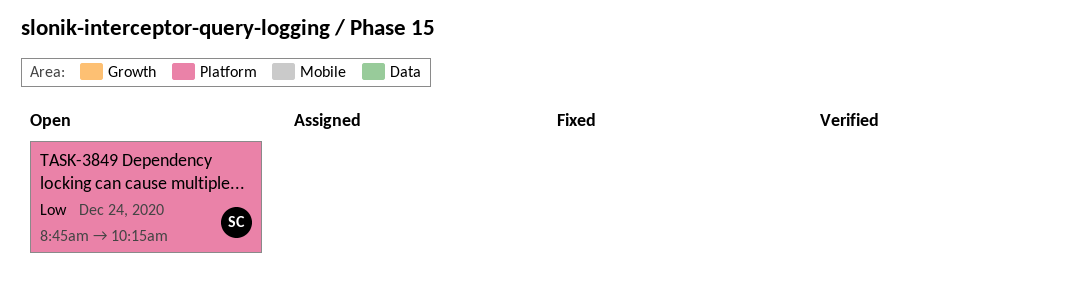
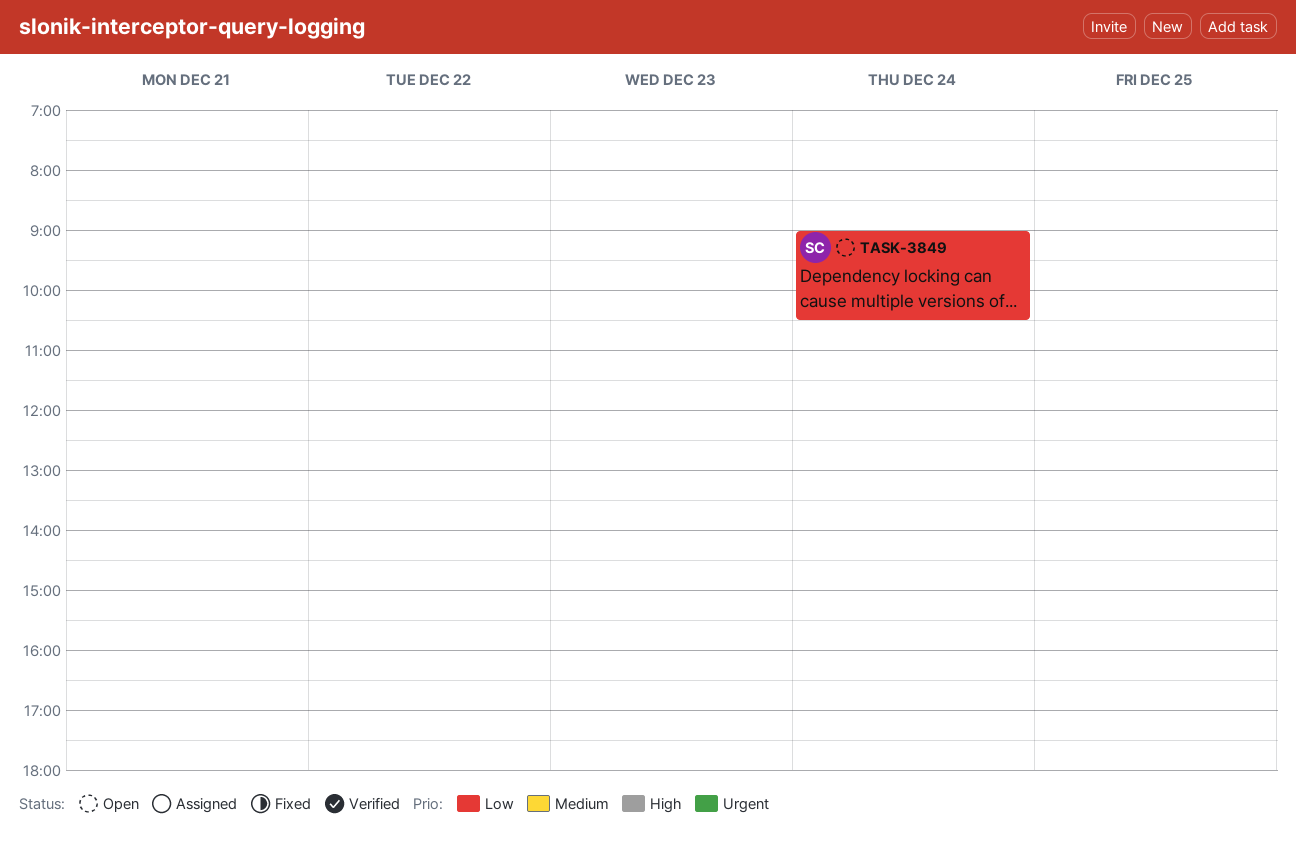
TASK-3849, begins: 08:45 -> 09:00
TASK-3849, ends: 10:15 -> 10:30

